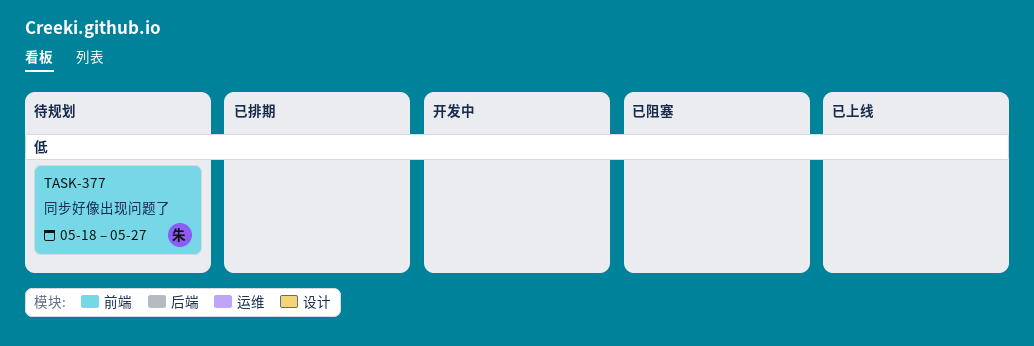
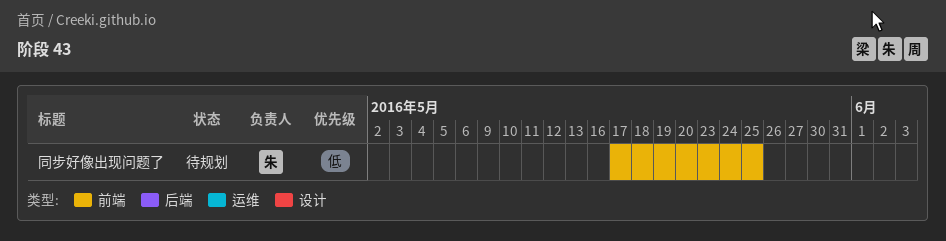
同步好像出现问题了, start: May 18 -> May 17
同步好像出现问题了, due: May 27 -> May 25

